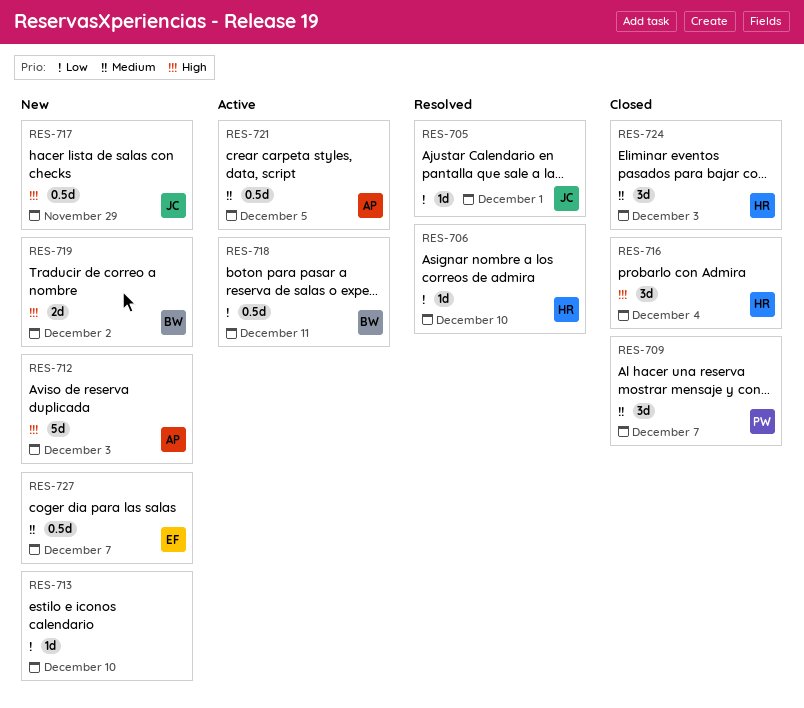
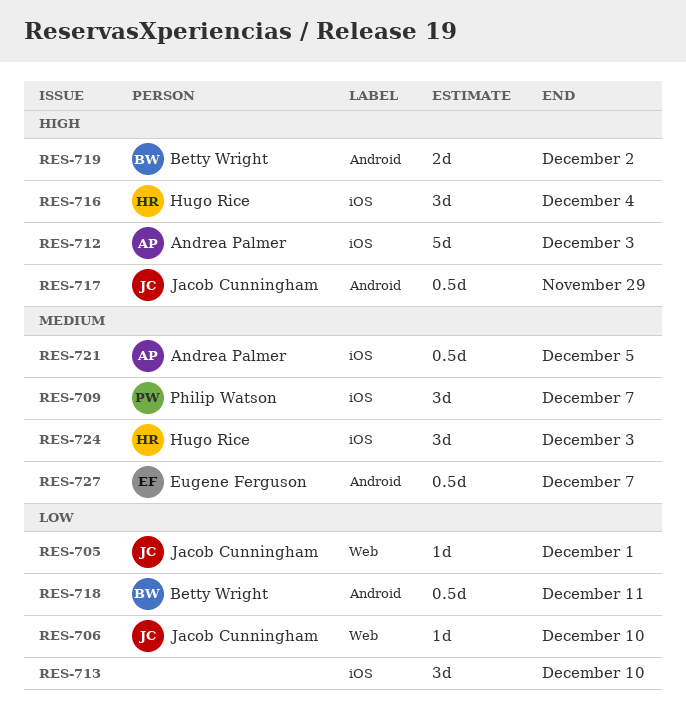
RES-706, owner: Hugo Rice -> Jacob Cunningham
RES-713, estimate: 1d -> 3d

